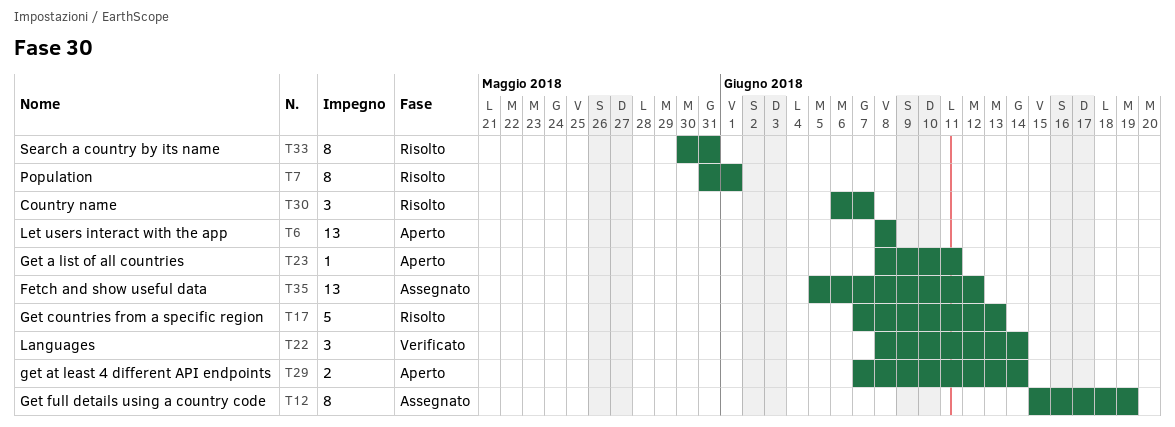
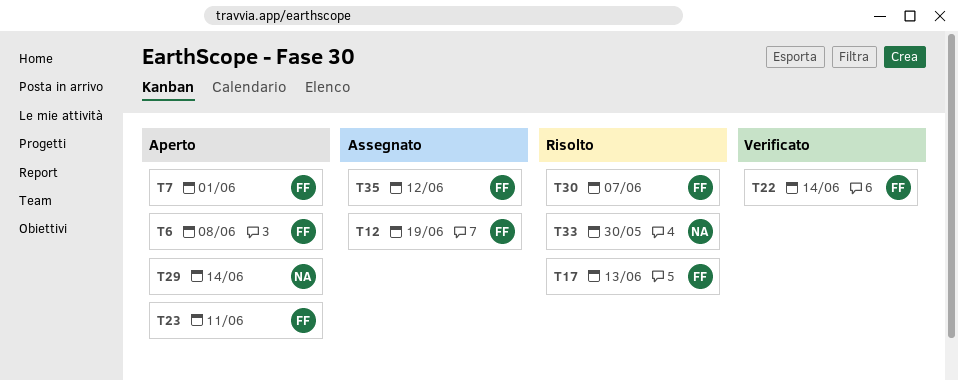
T7, status: Risolto -> Aperto
T33, due: May 31 -> May 30

